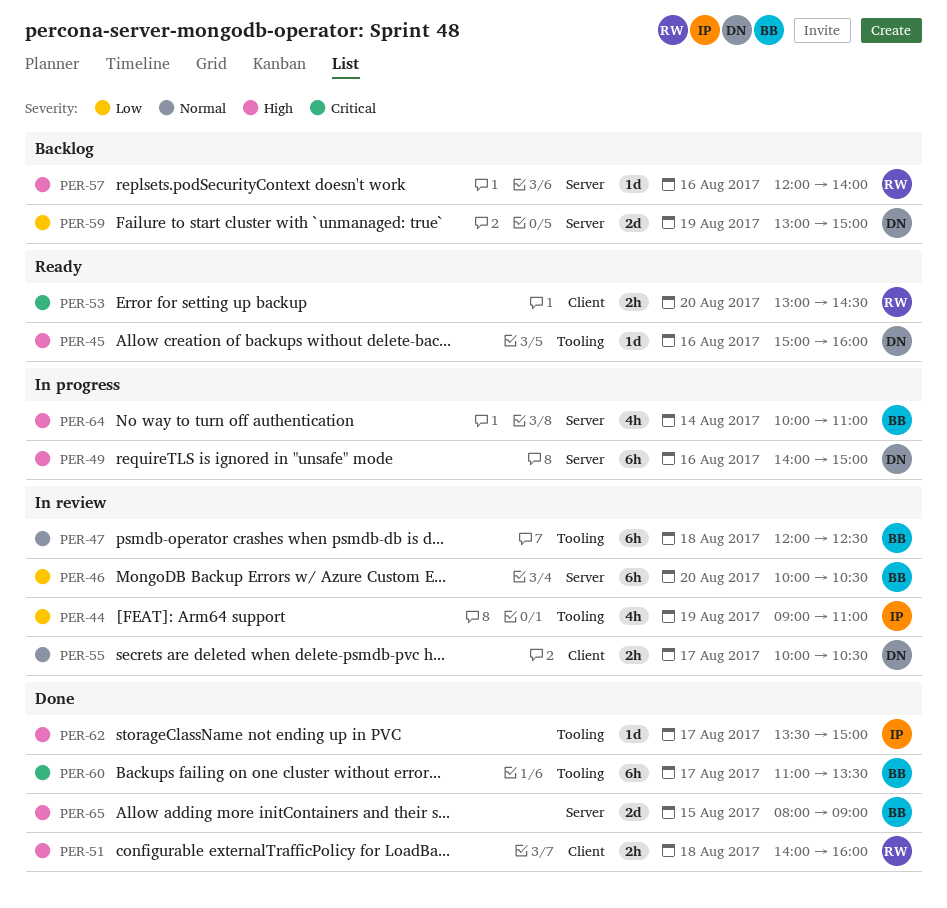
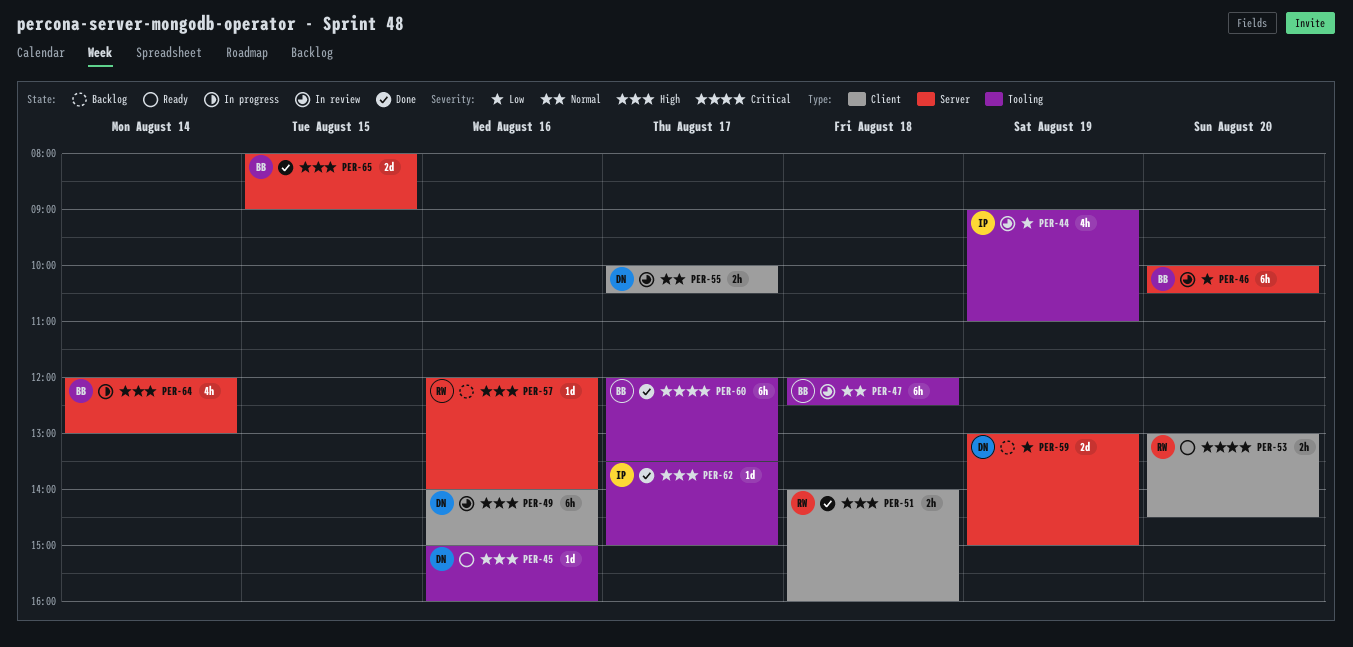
PER-49, status: In progress -> In review
PER-49, label: Server -> Client
PER-60, begins: 11:00 -> 12:00
PER-64, begins: 10:00 -> 12:00
PER-64, ends: 11:00 -> 13:00

